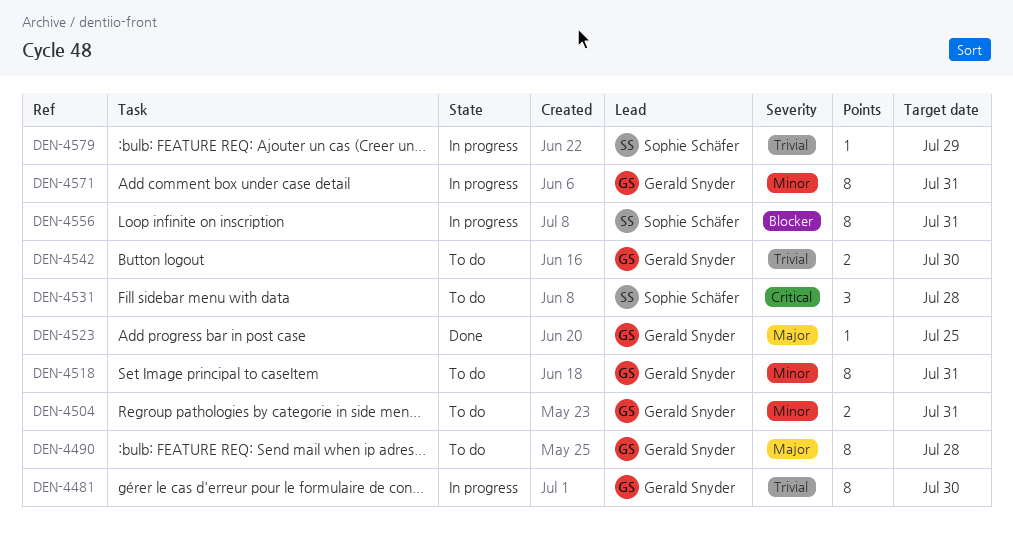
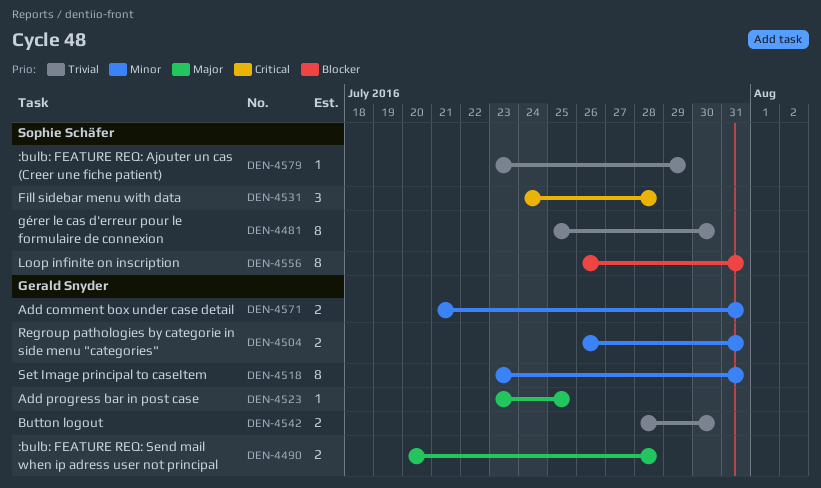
DEN-4481, owner: Gerald Snyder -> Sophie Schäfer
DEN-4490, estimate: 8 -> 2
DEN-4571, estimate: 8 -> 2

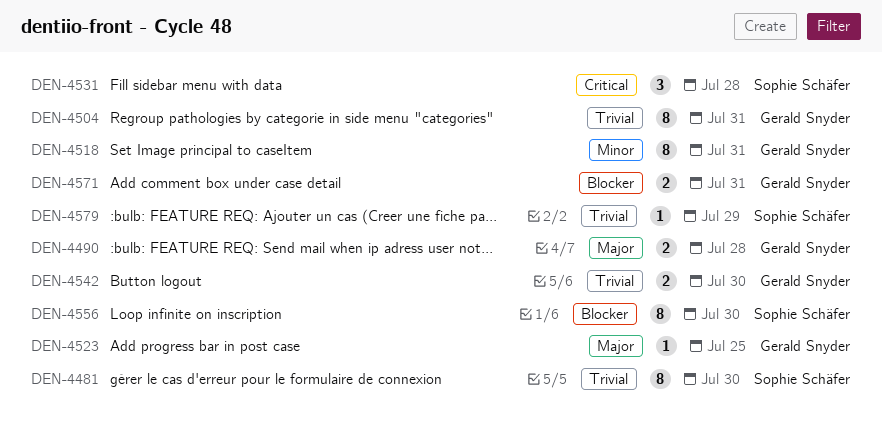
DEN-4504, priority: Minor -> Trivial
DEN-4504, estimate: 2 -> 8
DEN-4556, due: Jul 31 -> Jul 30
DEN-4571, priority: Minor -> Blocker

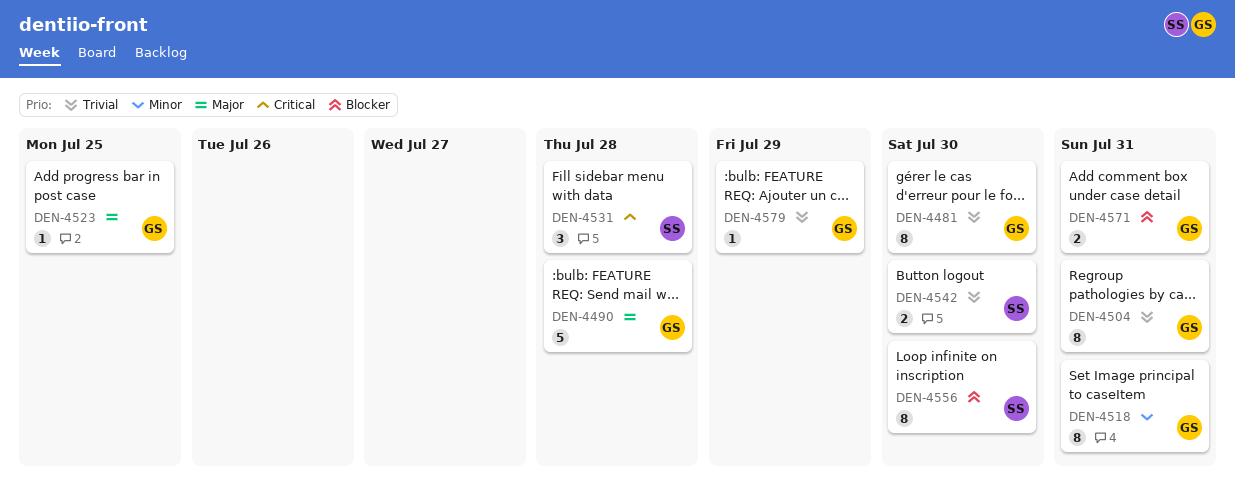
DEN-4481, owner: Sophie Schäfer -> Gerald Snyder
DEN-4490, estimate: 2 -> 5
DEN-4542, owner: Gerald Snyder -> Sophie Schäfer
DEN-4579, owner: Sophie Schäfer -> Gerald Snyder

